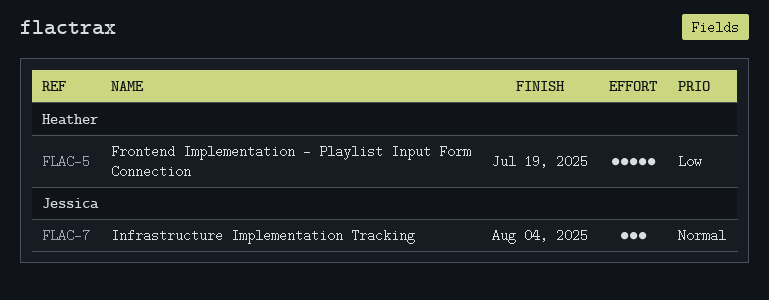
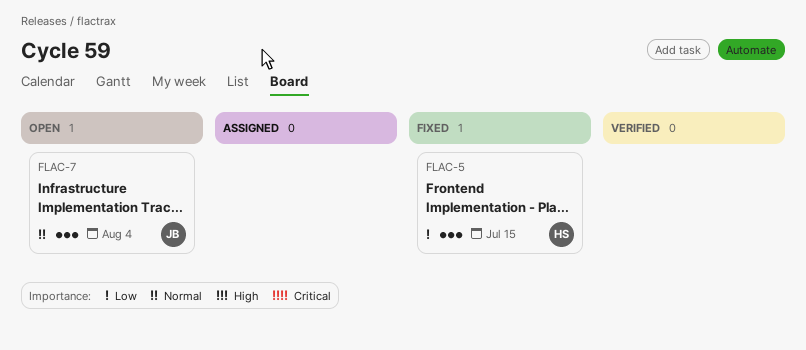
FLAC-5, estimate: 5 -> 3
FLAC-5, due: Jul 19 -> Jul 15

